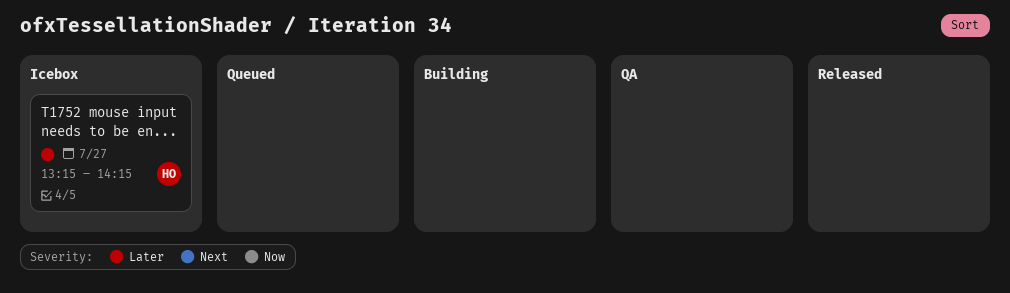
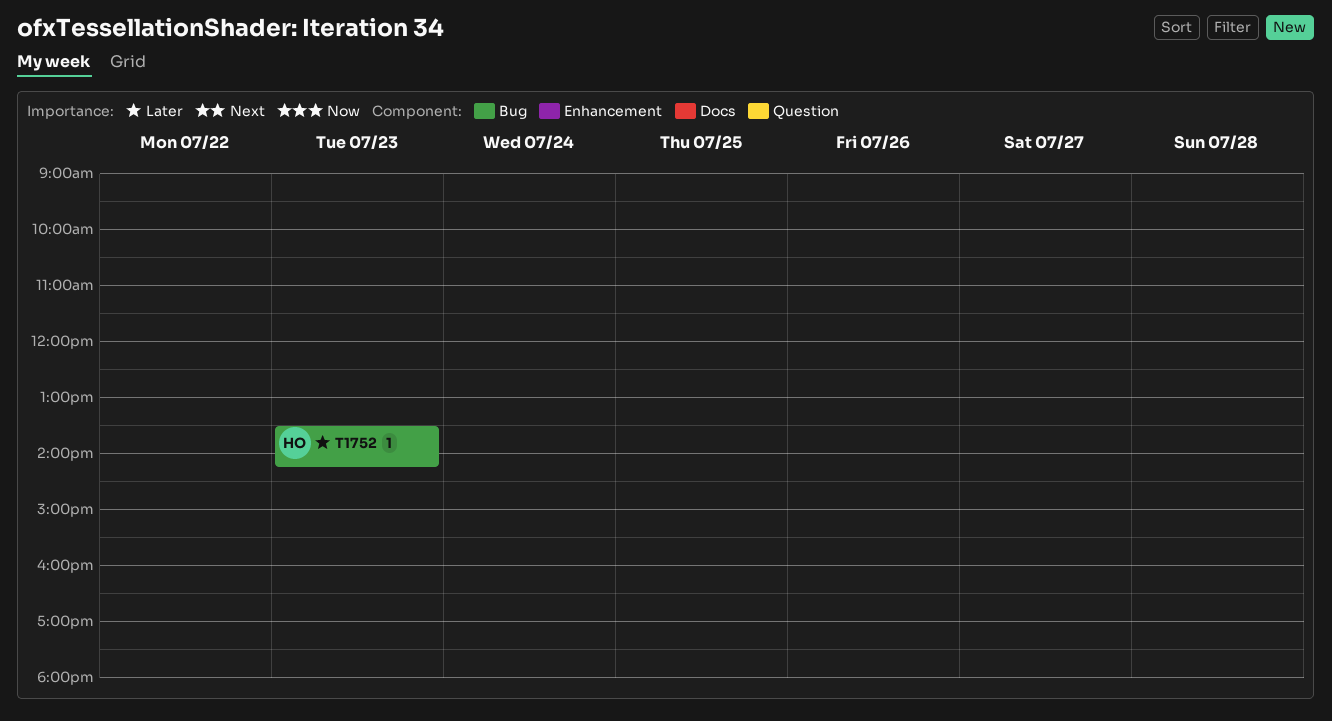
T1752, day: Jul 27 -> Jul 23
T1752, begins: 13:15 -> 13:30

